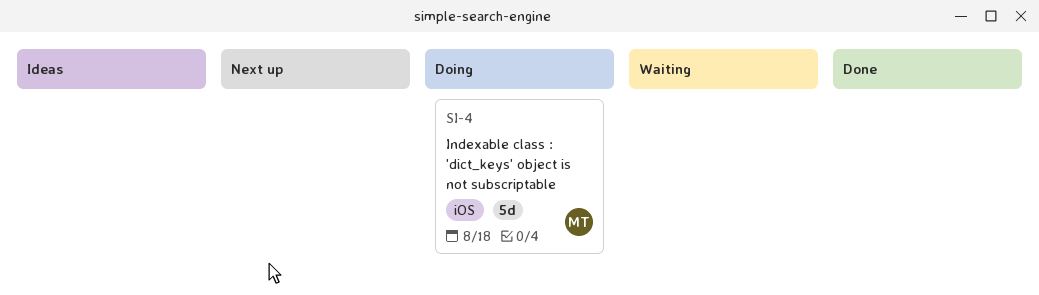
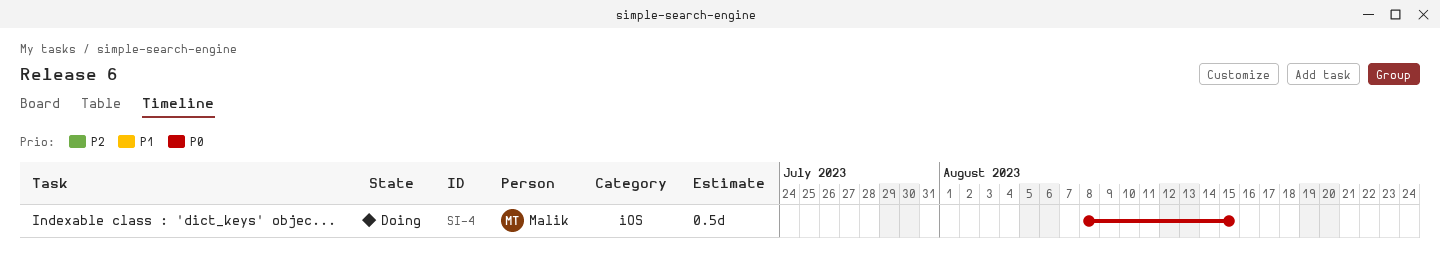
SI-4, estimate: 5d -> 0.5d
SI-4, due: Aug 18 -> Aug 15

